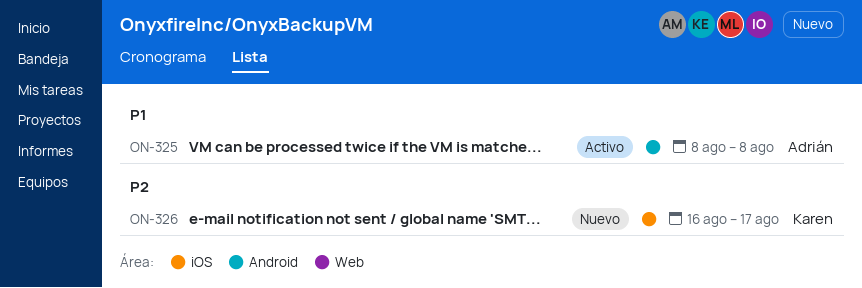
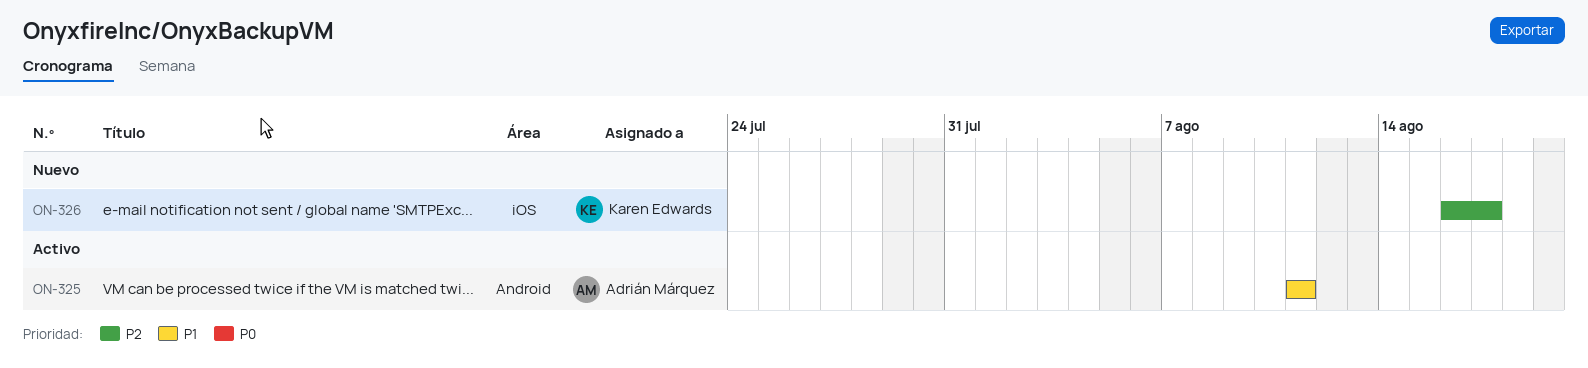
ON-325, start: Aug 8 -> Aug 11
ON-325, due: Aug 8 -> Aug 11

